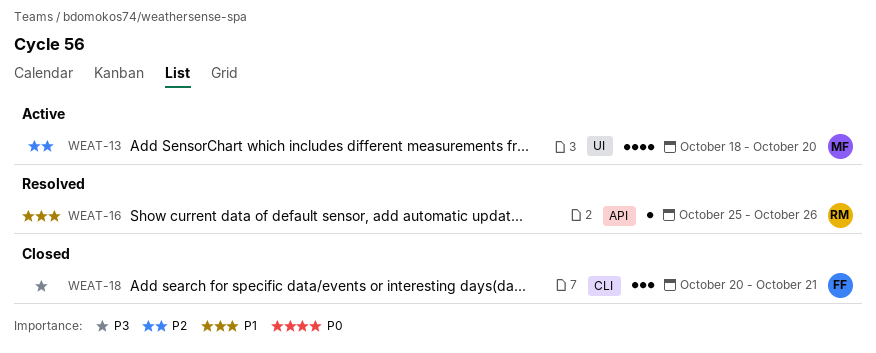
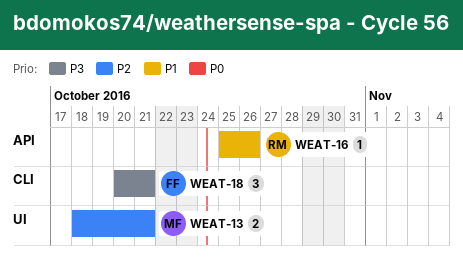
WEAT-13, estimate: 4 -> 2
WEAT-13, due: Oct 20 -> Oct 21

